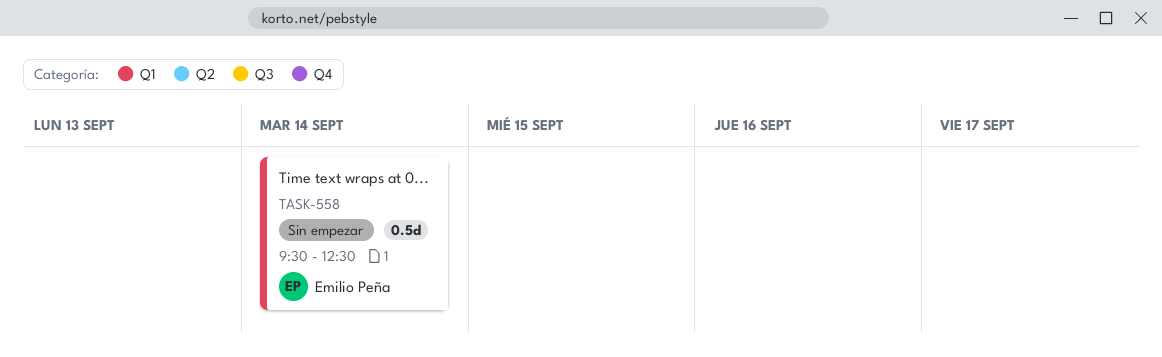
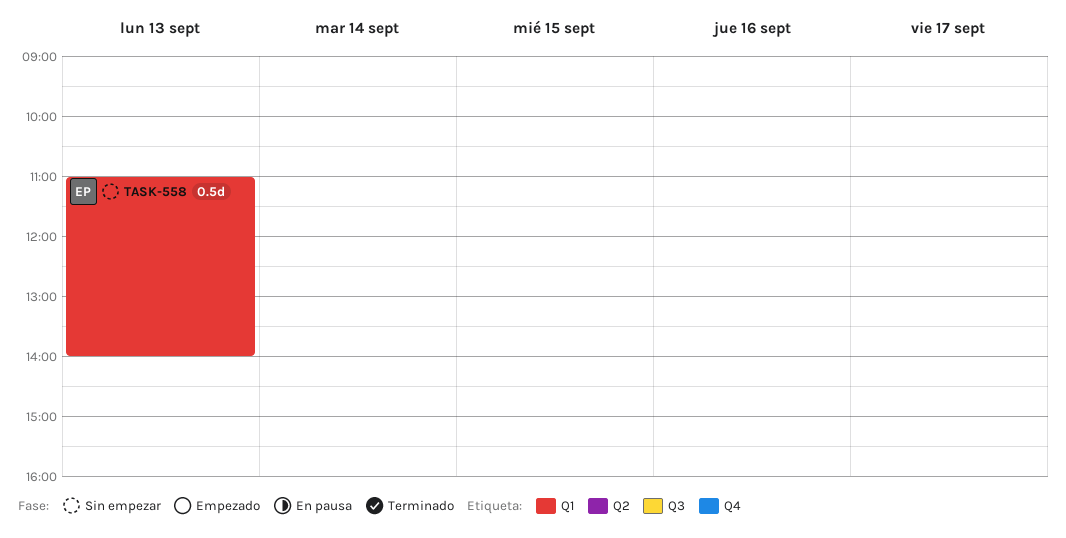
TASK-558, day: Sep 14 -> Sep 13
TASK-558, begins: 09:30 -> 11:00
TASK-558, ends: 12:30 -> 14:00

